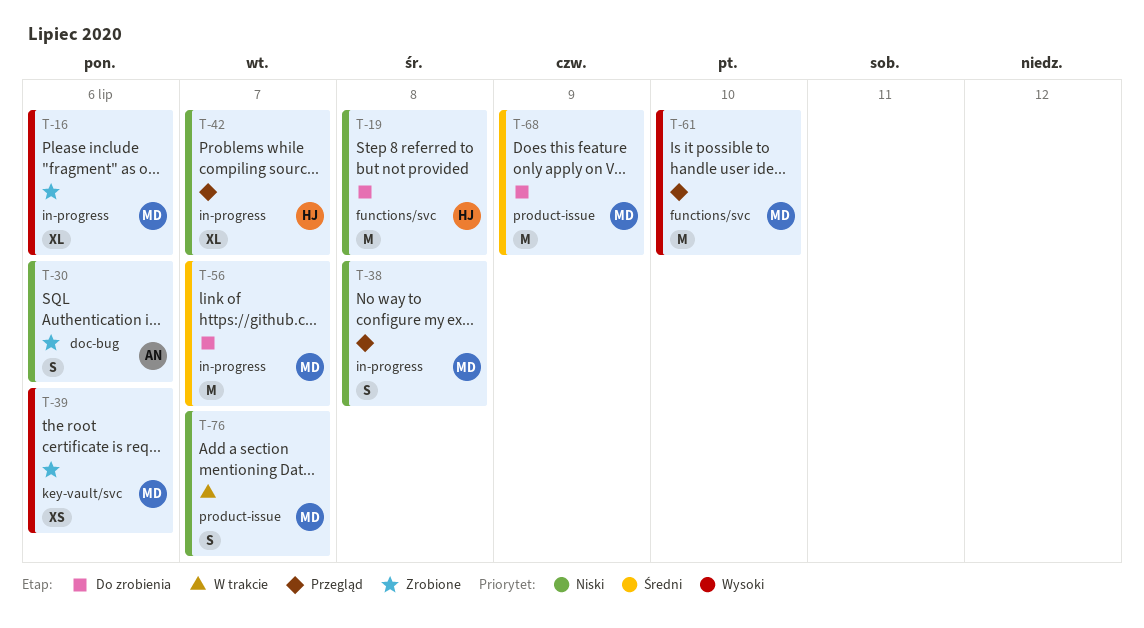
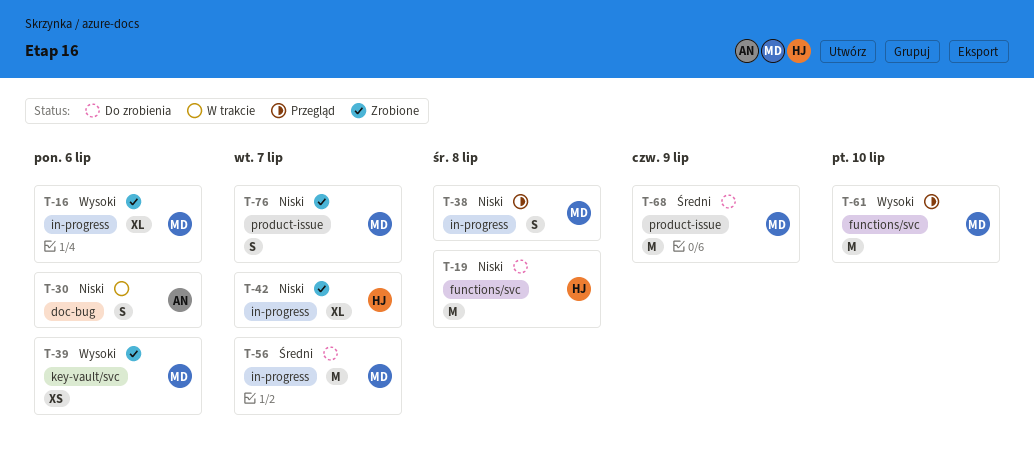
T-30, status: Zrobione -> W trakcie
T-42, status: Przegląd -> Zrobione
T-76, status: W trakcie -> Zrobione

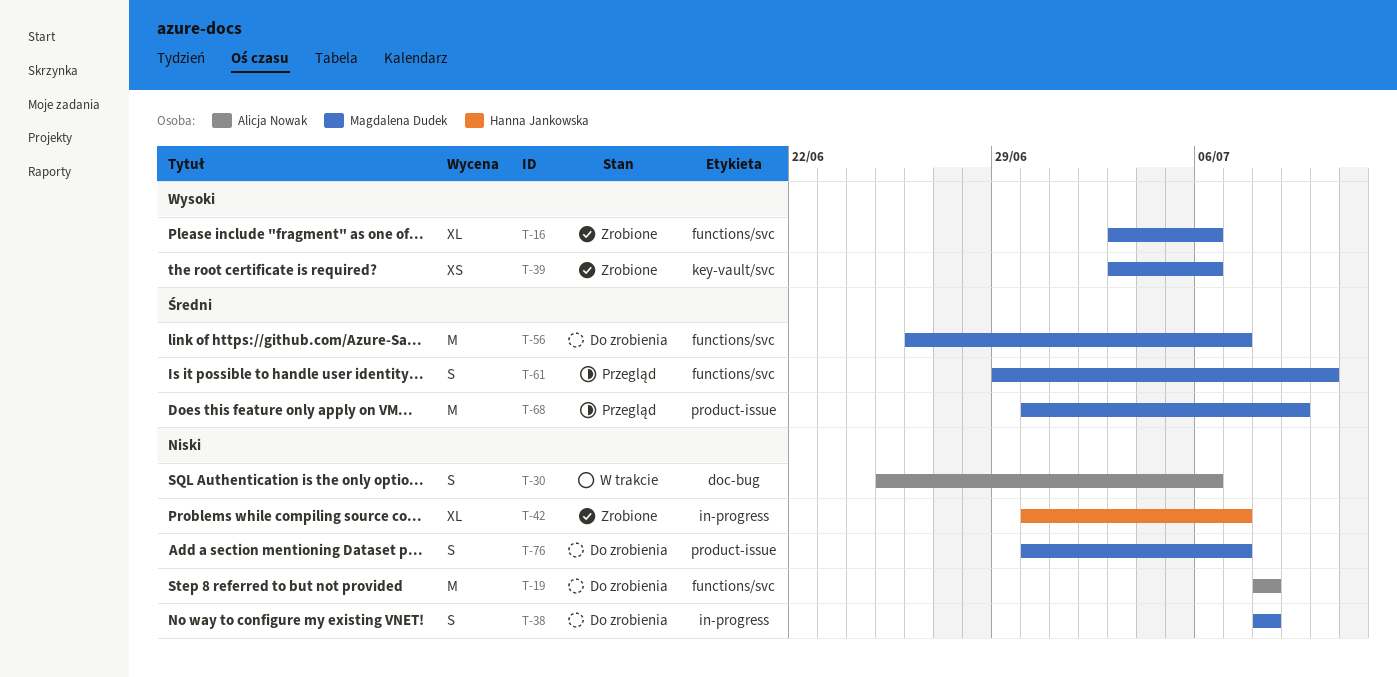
T-16, label: in-progress -> functions/svc
T-19, owner: Hanna Jankowska -> Alicja Nowak
T-38, status: Przegląd -> Do zrobienia
T-56, label: in-progress -> functions/svc
T-61, priority: Wysoki -> Średni
T-61, estimate: M -> S
T-68, status: Do zrobienia -> Przegląd
T-76, status: Zrobione -> Do zrobienia

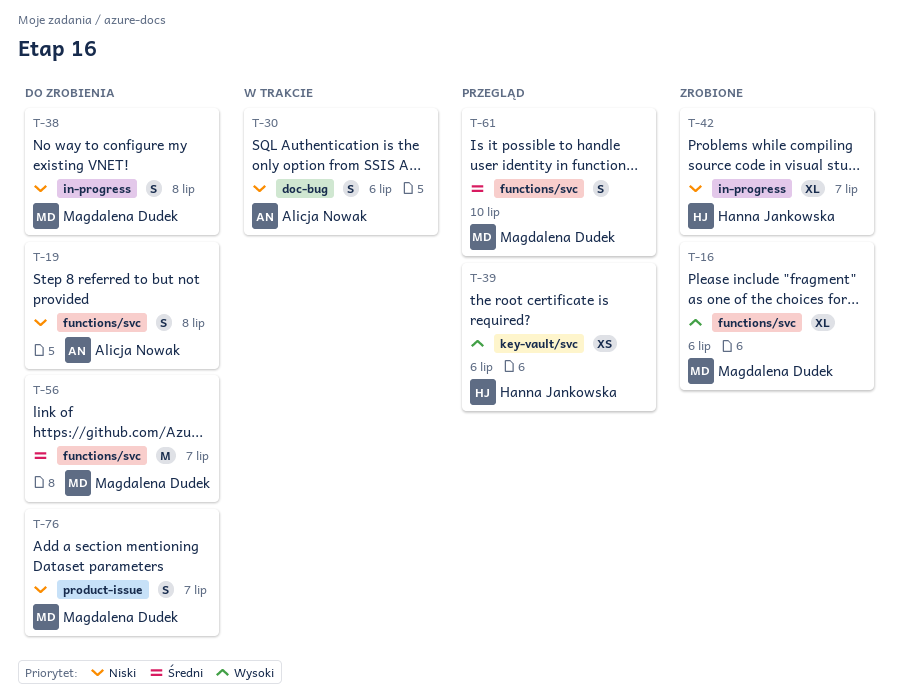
T-19, estimate: M -> S
T-39, status: Zrobione -> Przegląd
T-39, owner: Magdalena Dudek -> Hanna Jankowska
T-68: present -> none

